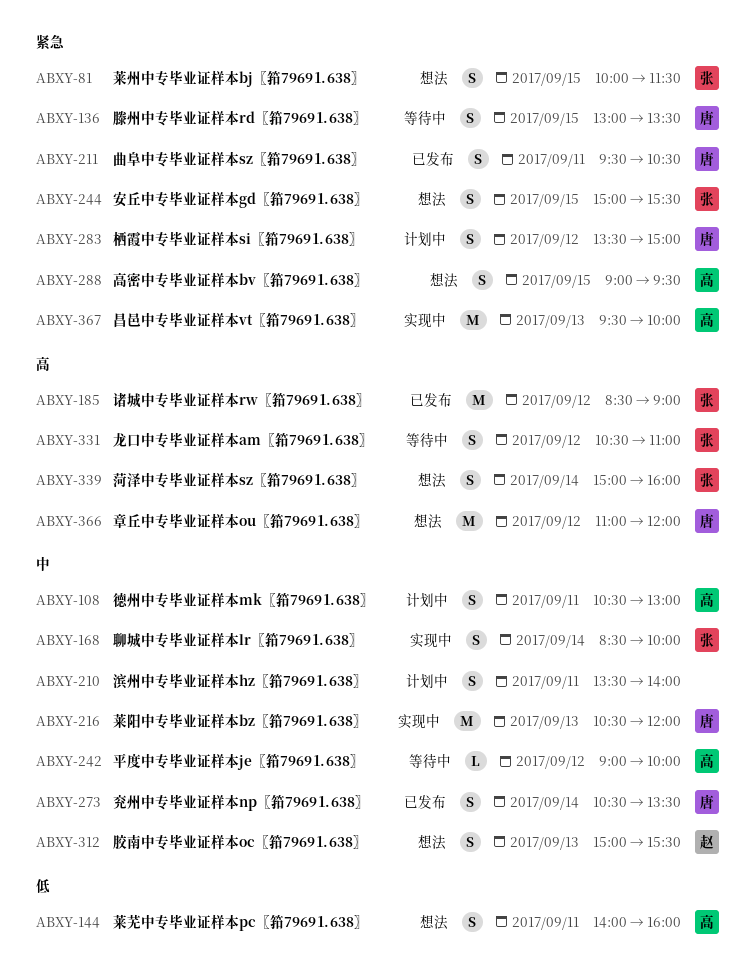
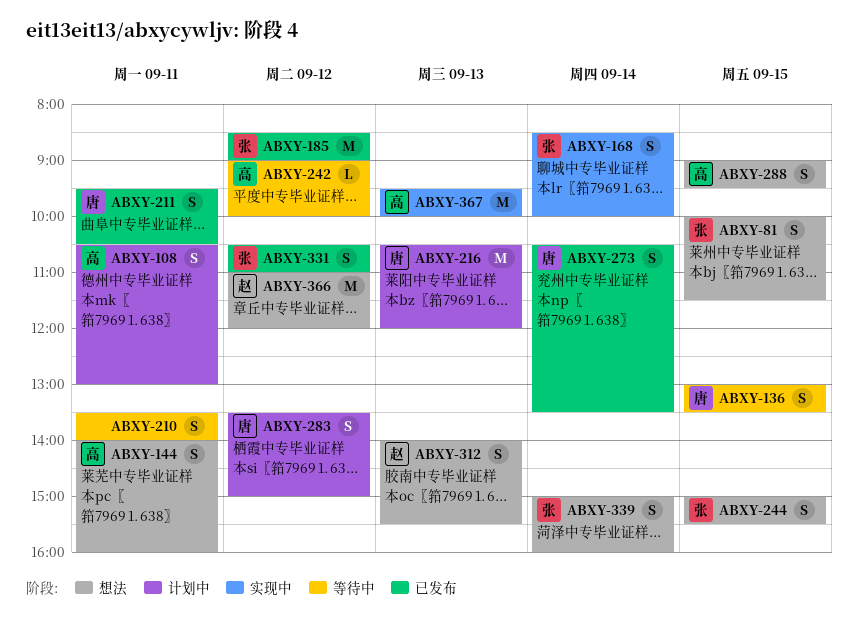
ABXY-210, status: 计划中 -> 等待中
ABXY-216, status: 实现中 -> 计划中
ABXY-312, begins: 15:00 -> 14:00
ABXY-331, status: 等待中 -> 已发布
ABXY-366, owner: 唐 -> 赵

